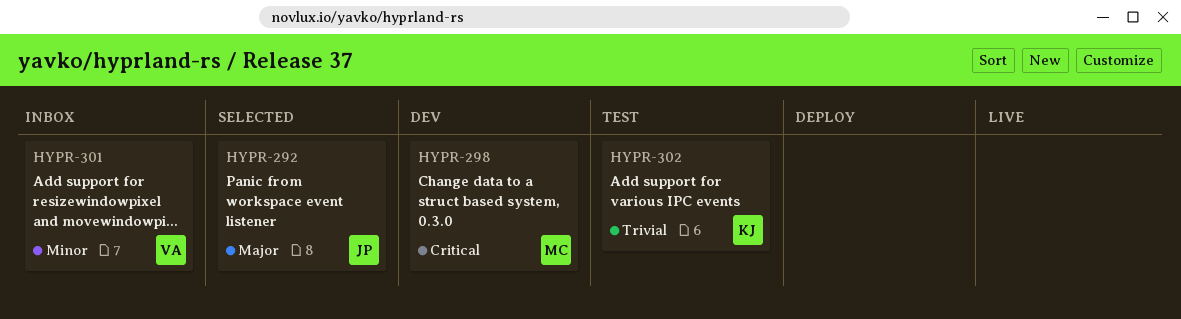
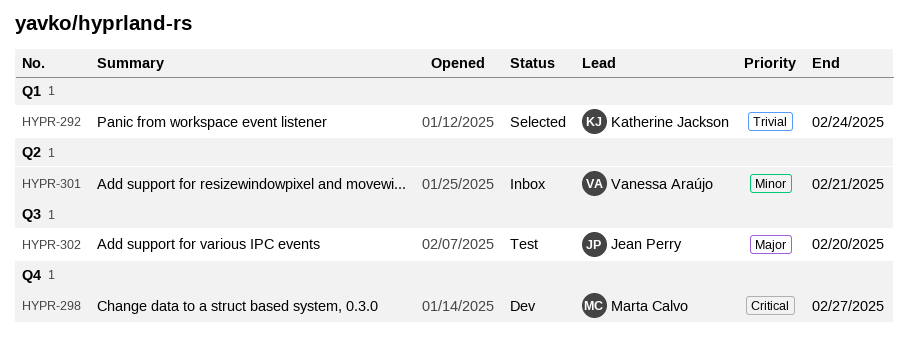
HYPR-292, owner: Jean Perry -> Katherine Jackson
HYPR-292, priority: Major -> Trivial
HYPR-302, owner: Katherine Jackson -> Jean Perry
HYPR-302, priority: Trivial -> Major

